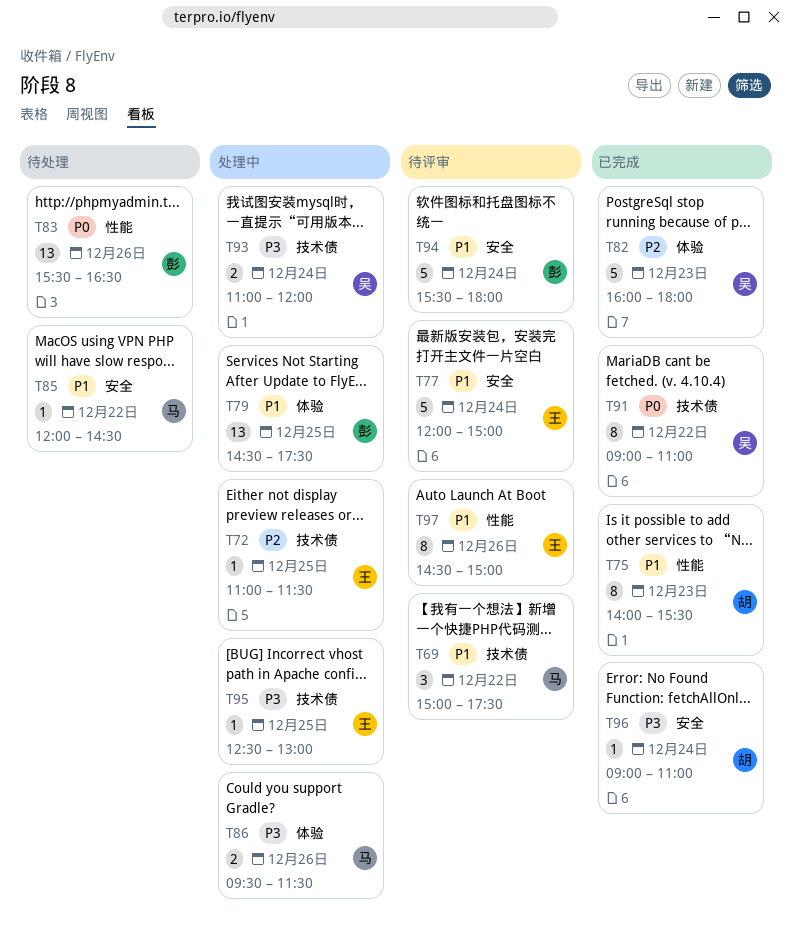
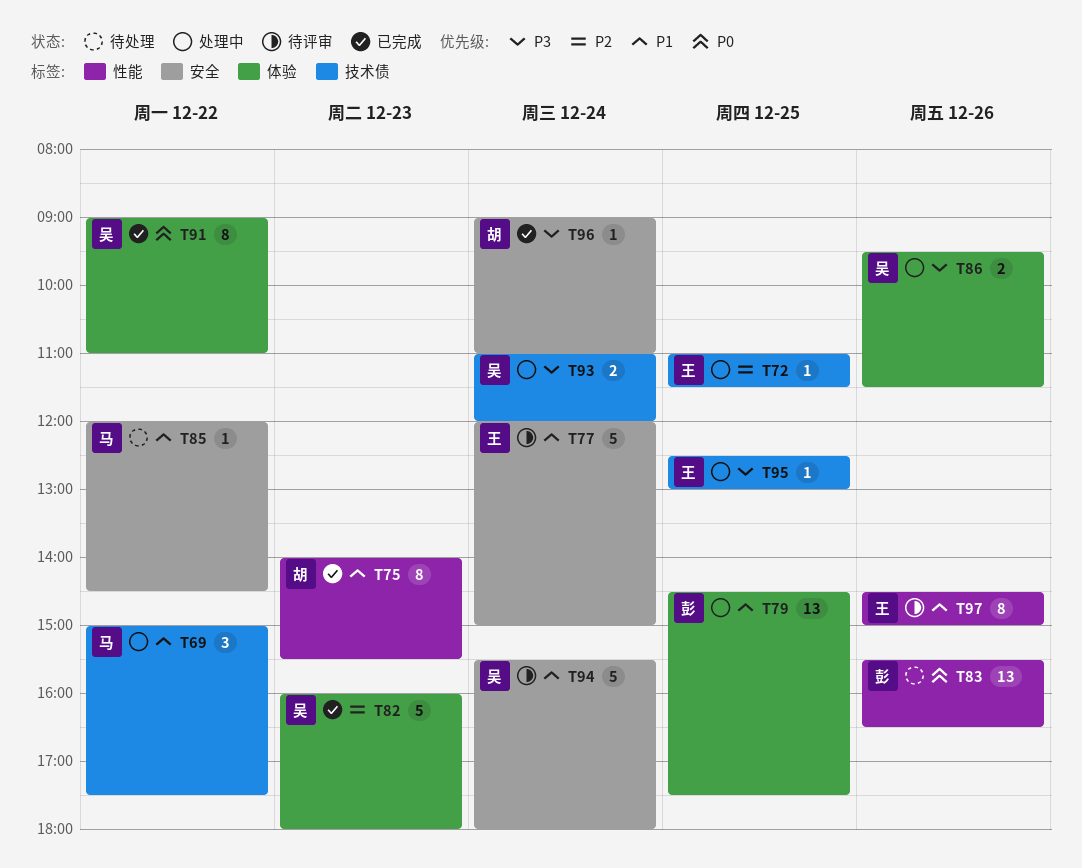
T69, status: 待评审 -> 处理中
T86, owner: 马 -> 吴
T91, label: 技术债 -> 体验
T94, owner: 彭 -> 吴

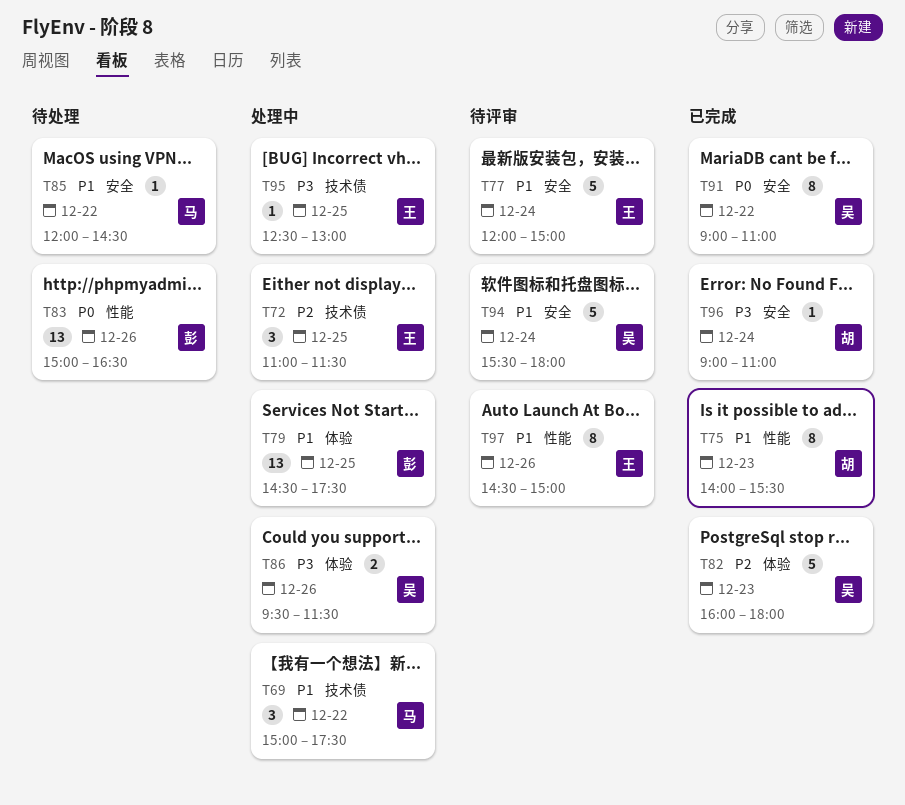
T72, estimate: 1 -> 3
T83, begins: 15:30 -> 15:00
T91, label: 体验 -> 安全
T93: present -> none

